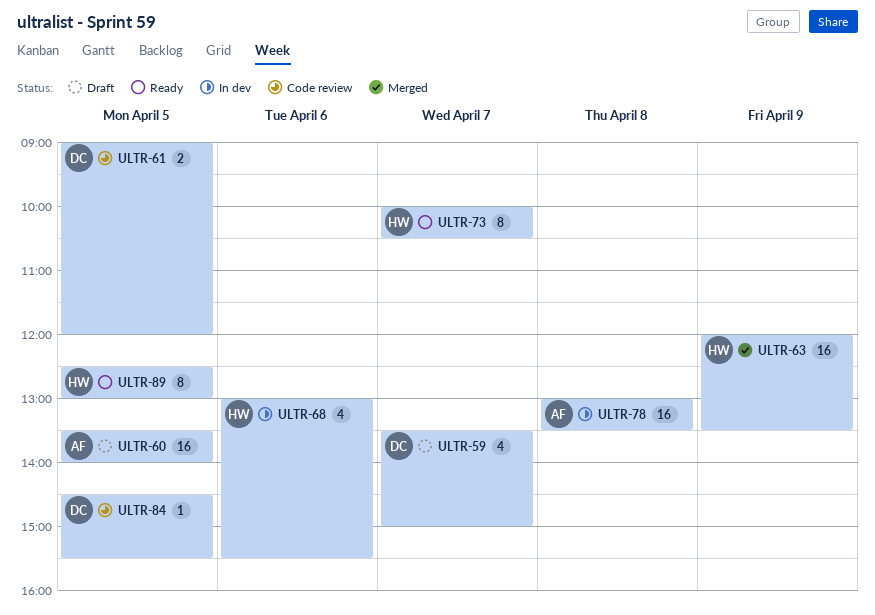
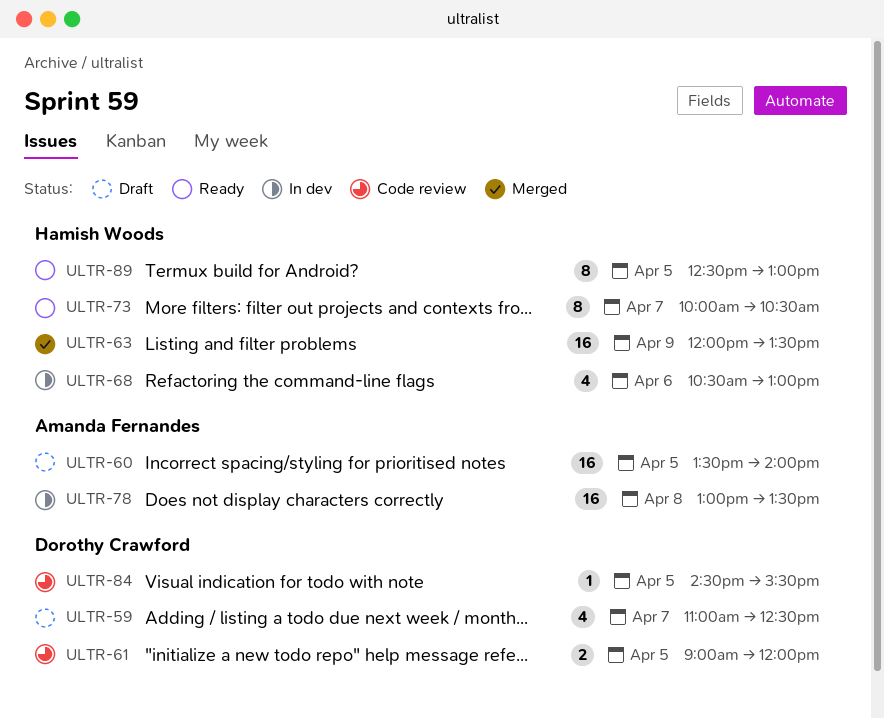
ULTR-59, begins: 13:30 -> 11:00
ULTR-59, ends: 15:00 -> 12:30
ULTR-68, begins: 13:00 -> 10:30
ULTR-68, ends: 15:30 -> 13:00

